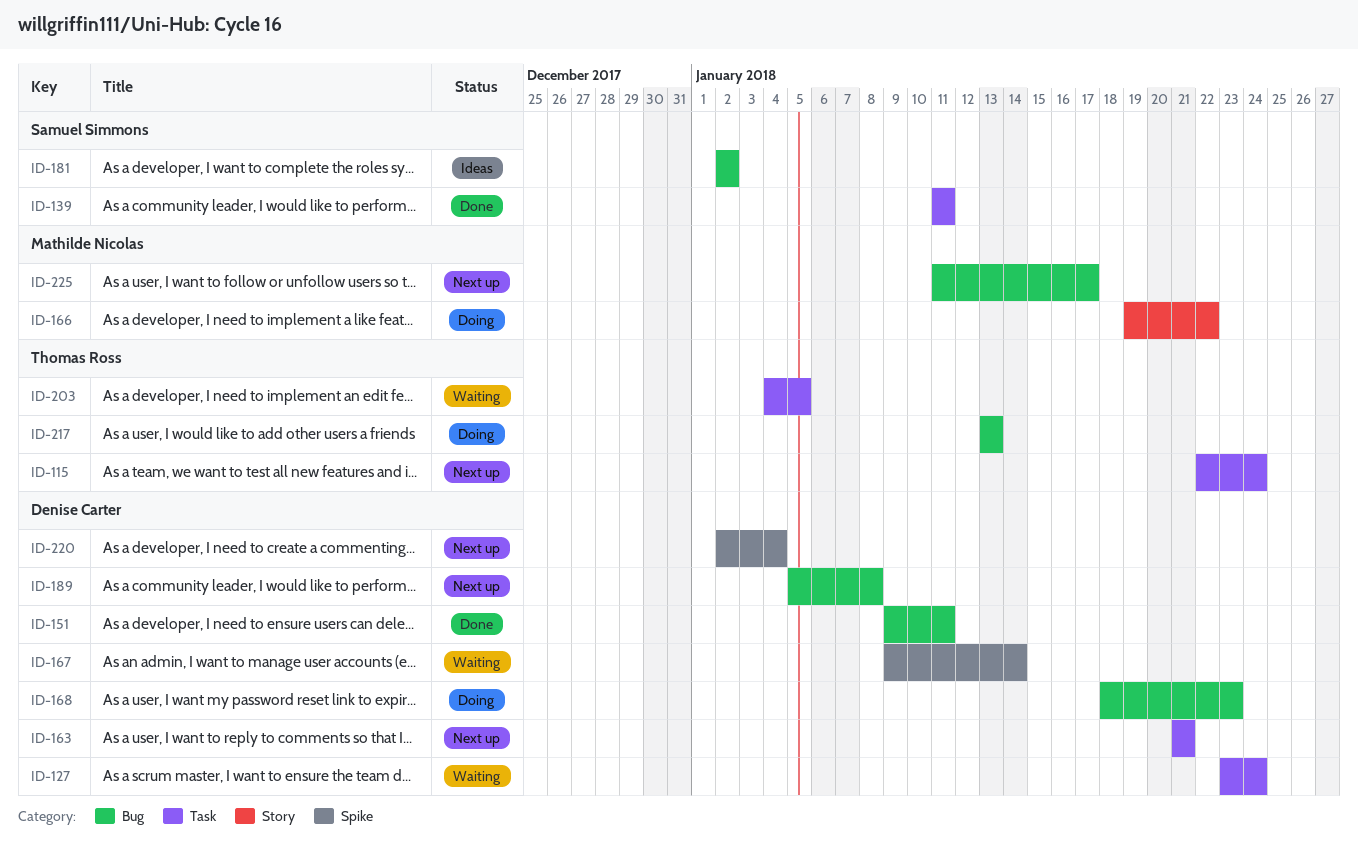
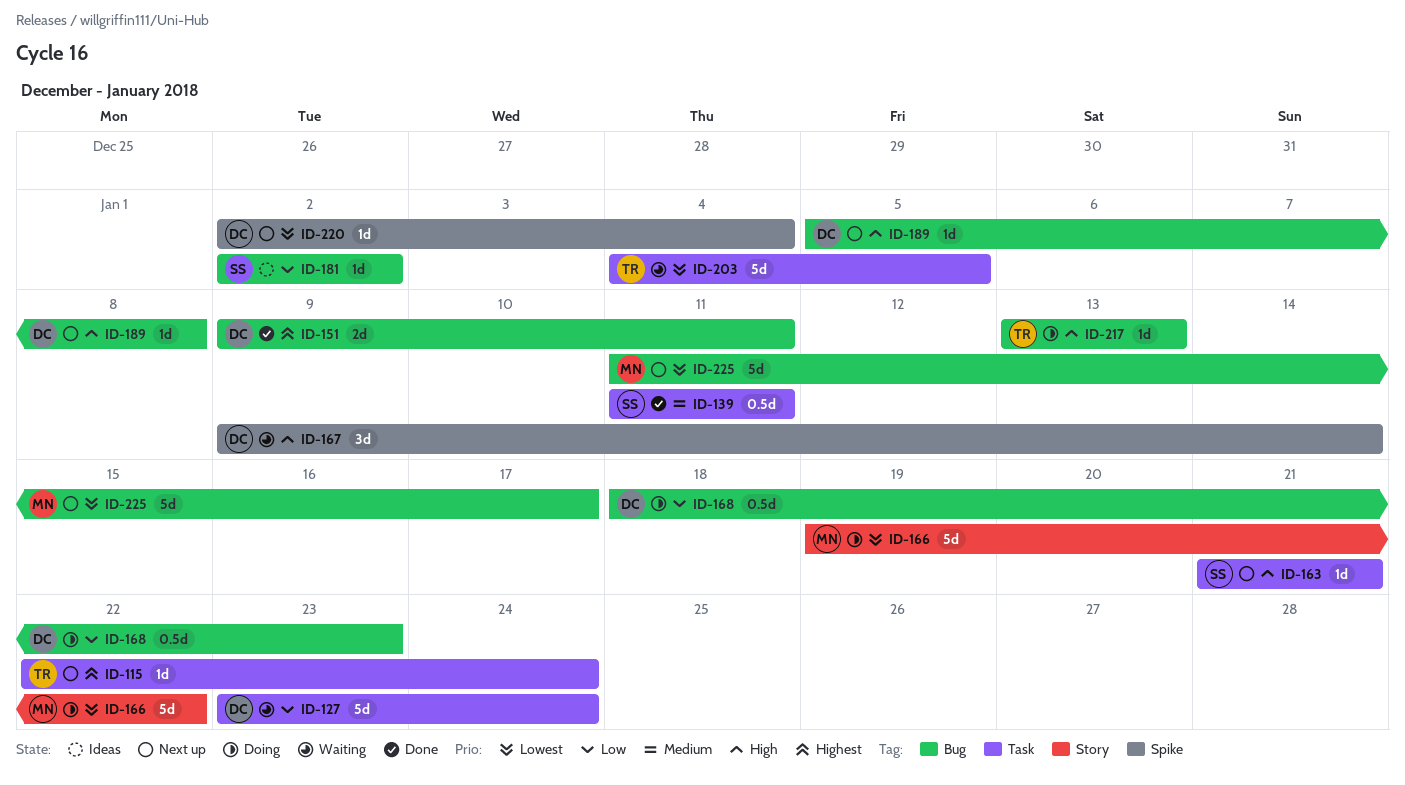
ID-163, owner: Denise Carter -> Samuel Simmons

